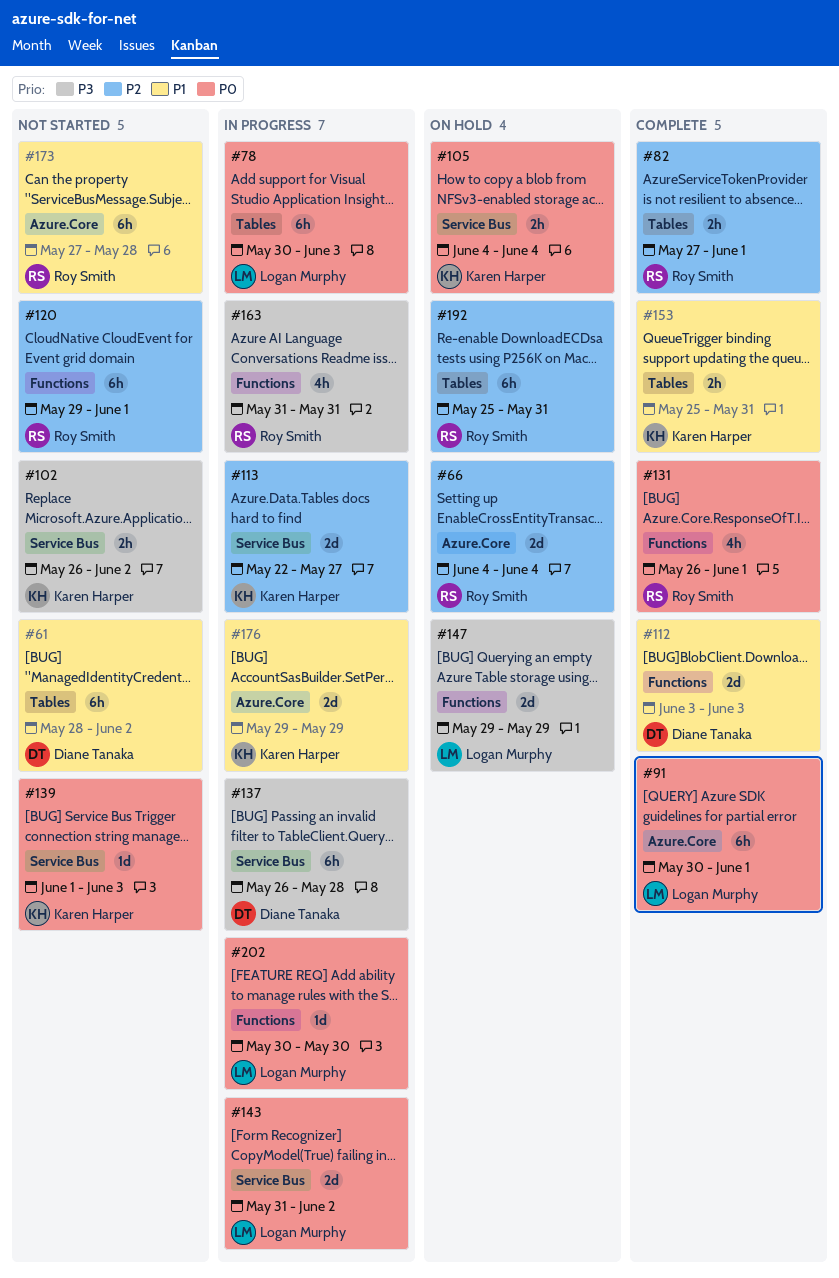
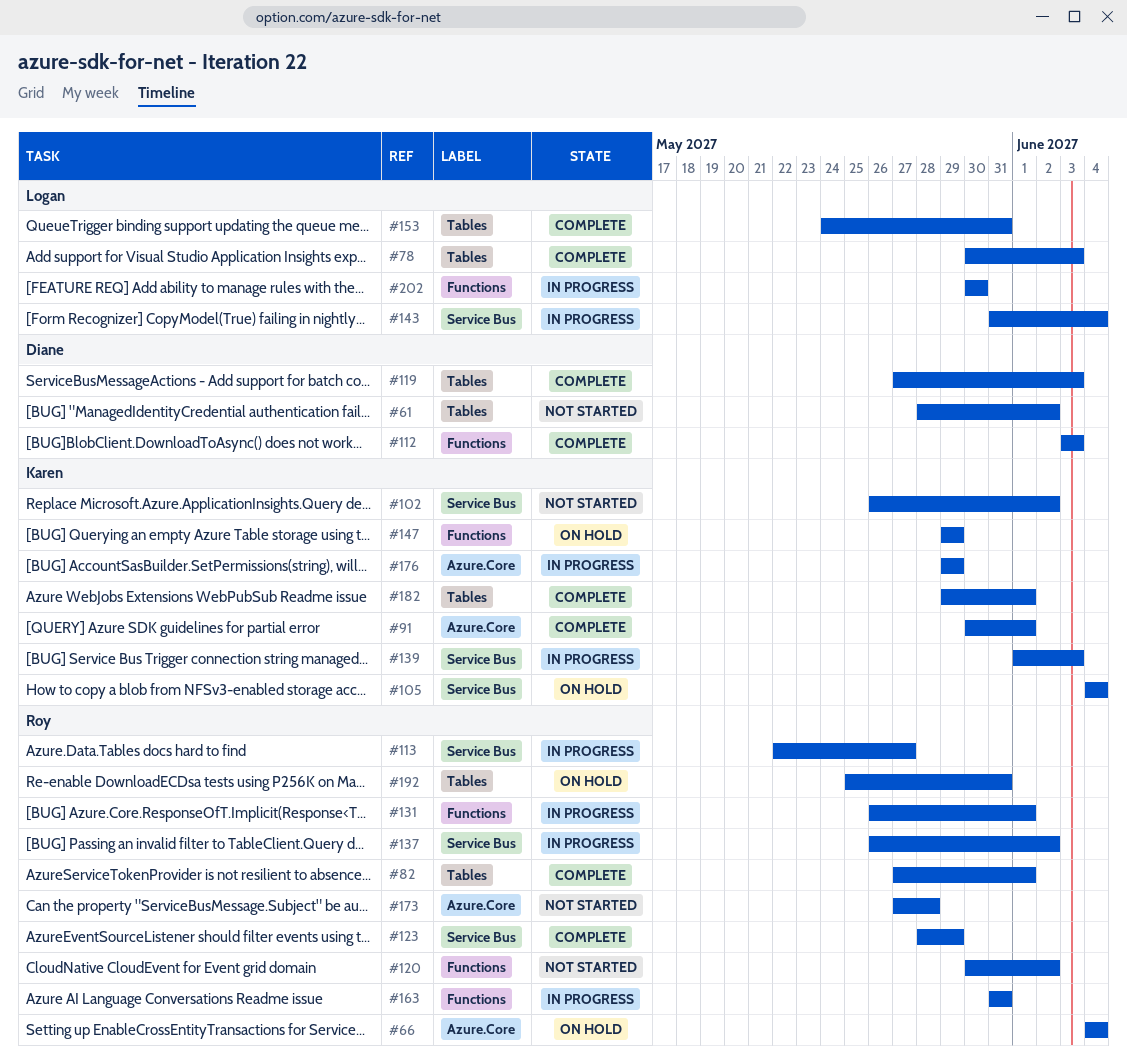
#78, status: In progress -> Complete
#91, owner: Logan Murphy -> Karen Harper
#113, owner: Karen Harper -> Roy Smith
#119: none -> present
#120, start: May 29 -> May 30
#120, due: Jun 1 -> Jun 2
#123: none -> present
#131, status: Complete -> In progress
#137, owner: Diane Tanaka -> Roy Smith
#137, due: May 28 -> Jun 2
#139, status: Not started -> In progress
#143, due: Jun 2 -> Jun 4
#147, owner: Logan Murphy -> Karen Harper
#153, owner: Karen Harper -> Logan Murphy
#153, start: May 25 -> May 24
#182: none -> present

